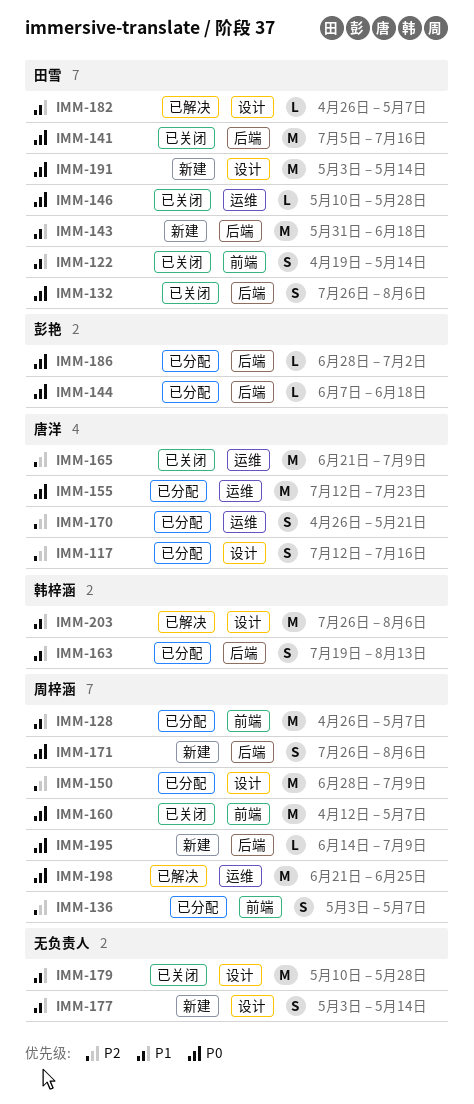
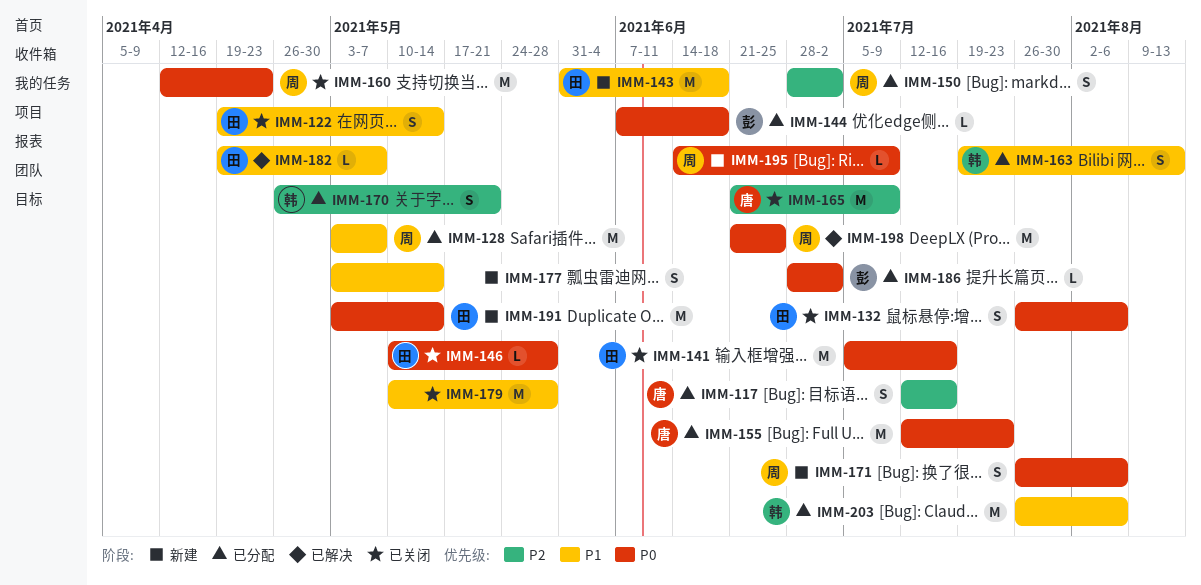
IMM-128, start: Apr 26 -> May 3
IMM-136: present -> none
IMM-150, estimate: M -> S
IMM-150, due: Jul 9 -> Jul 2
IMM-160, due: May 7 -> Apr 23
IMM-170, owner: 唐洋 -> 韩梓涵
IMM-182, start: Apr 26 -> Apr 19
IMM-203, status: 已解决 -> 已分配

